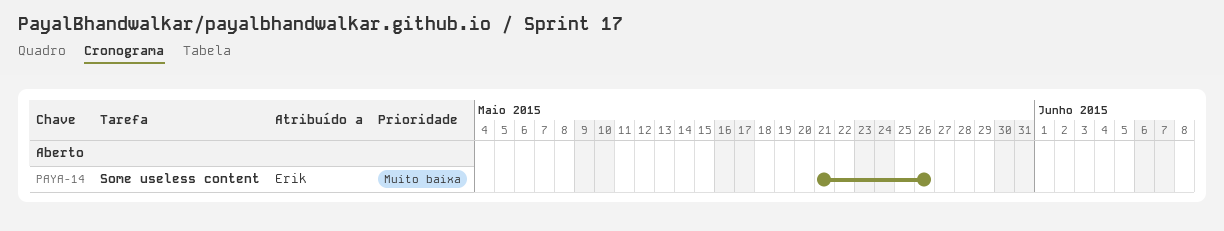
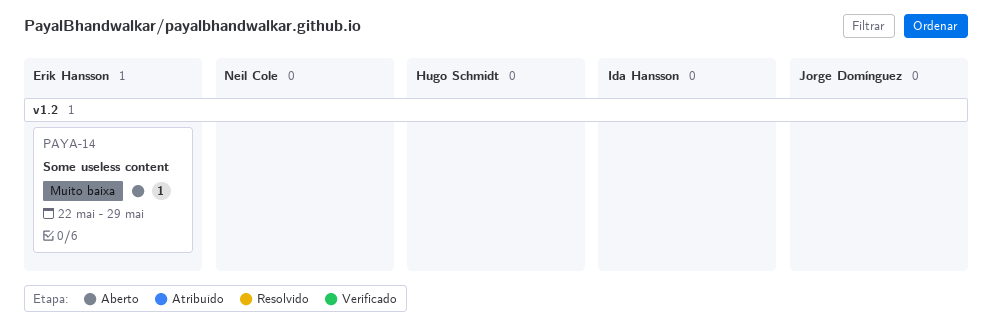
PAYA-14, start: May 21 -> May 22
PAYA-14, due: May 26 -> May 29

